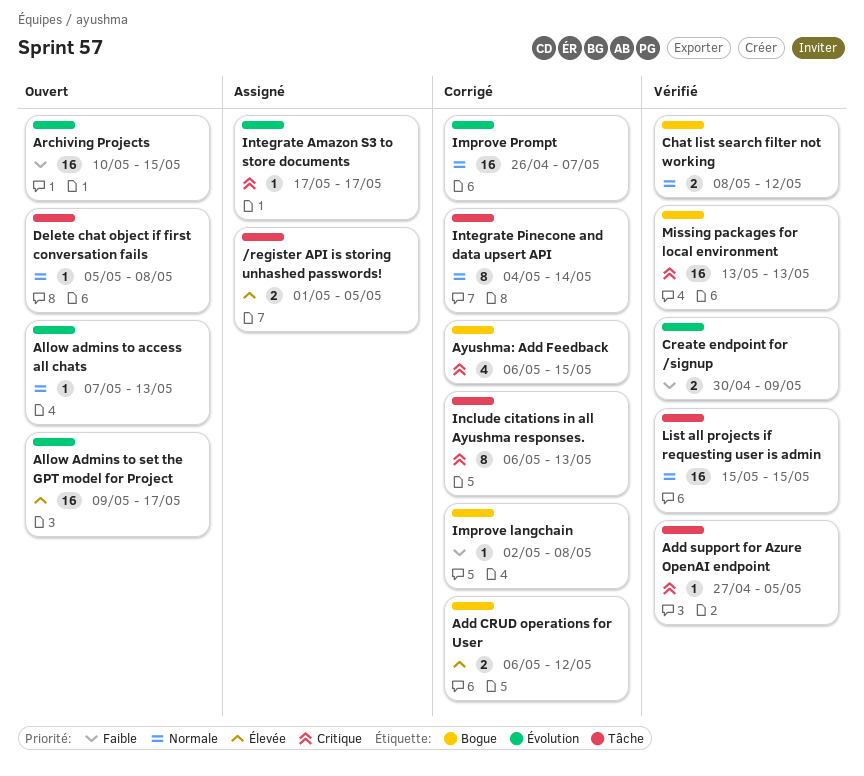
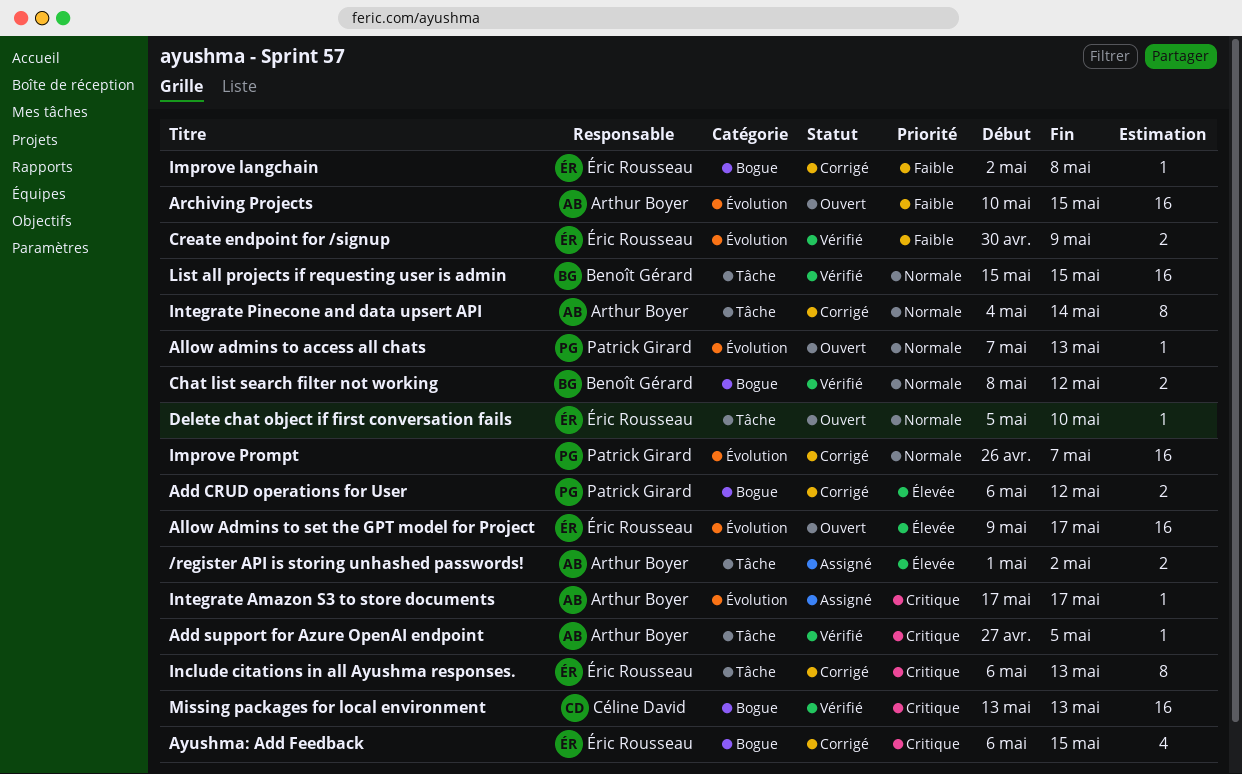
/register API is storing unhashed passwords!, due: May 5 -> May 2
Delete chat object if first conversation fails, due: May 8 -> May 10

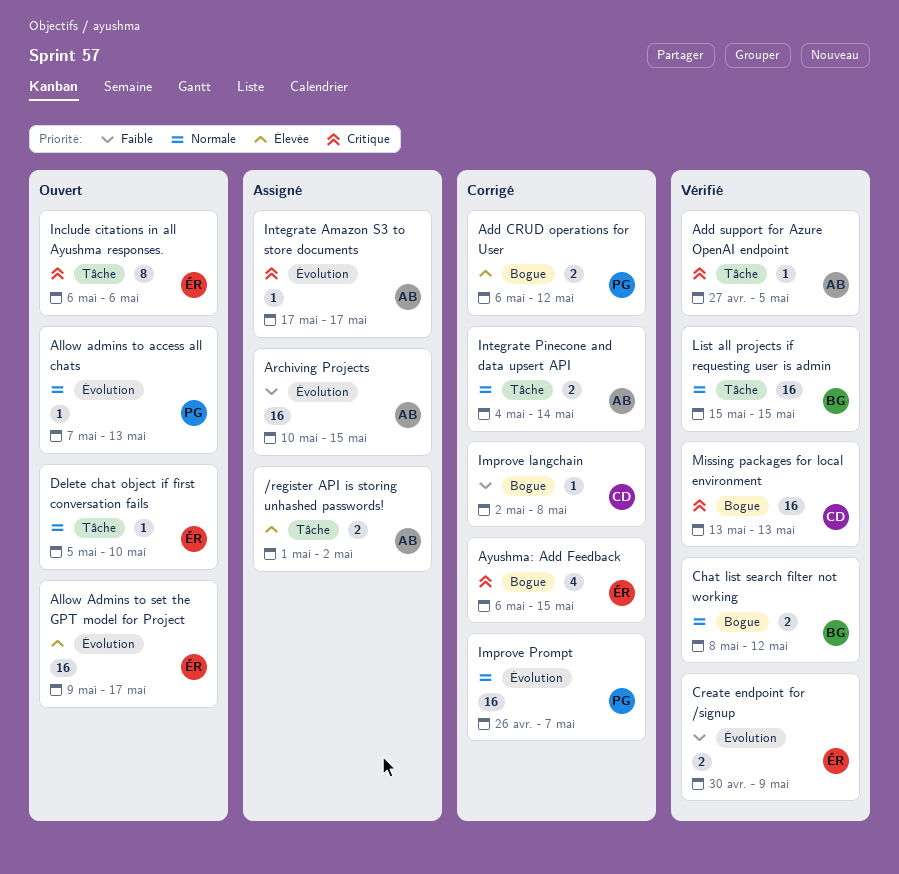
Archiving Projects, status: Ouvert -> Assigné
Improve langchain, owner: Éric Rousseau -> Céline David
Include citations in all Ayushma responses., status: Corrigé -> Ouvert
Include citations in all Ayushma responses., due: May 13 -> May 6
Integrate Pinecone and data upsert API, estimate: 8 -> 2

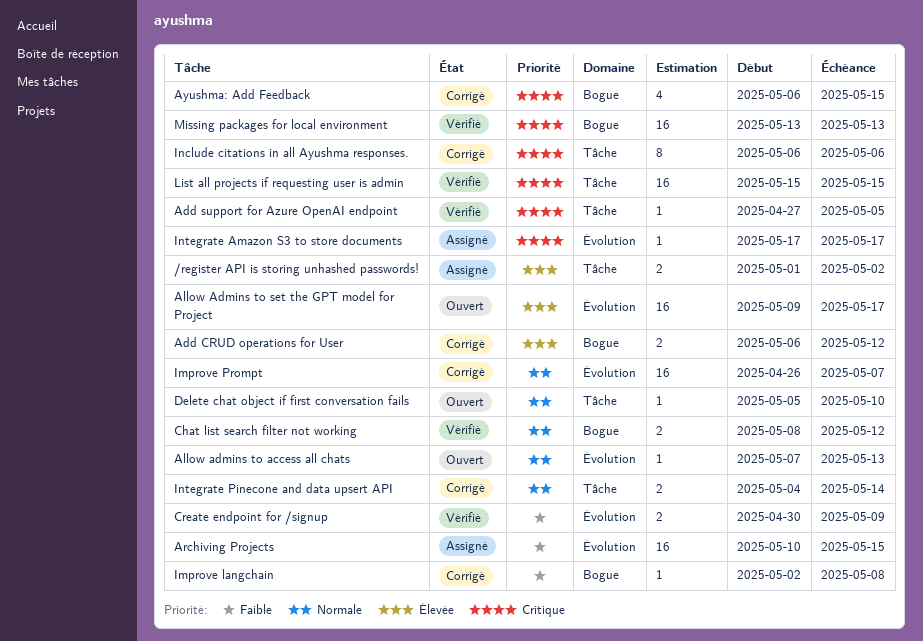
Include citations in all Ayushma responses., status: Ouvert -> Corrigé
List all projects if requesting user is admin, priority: Normale -> Critique

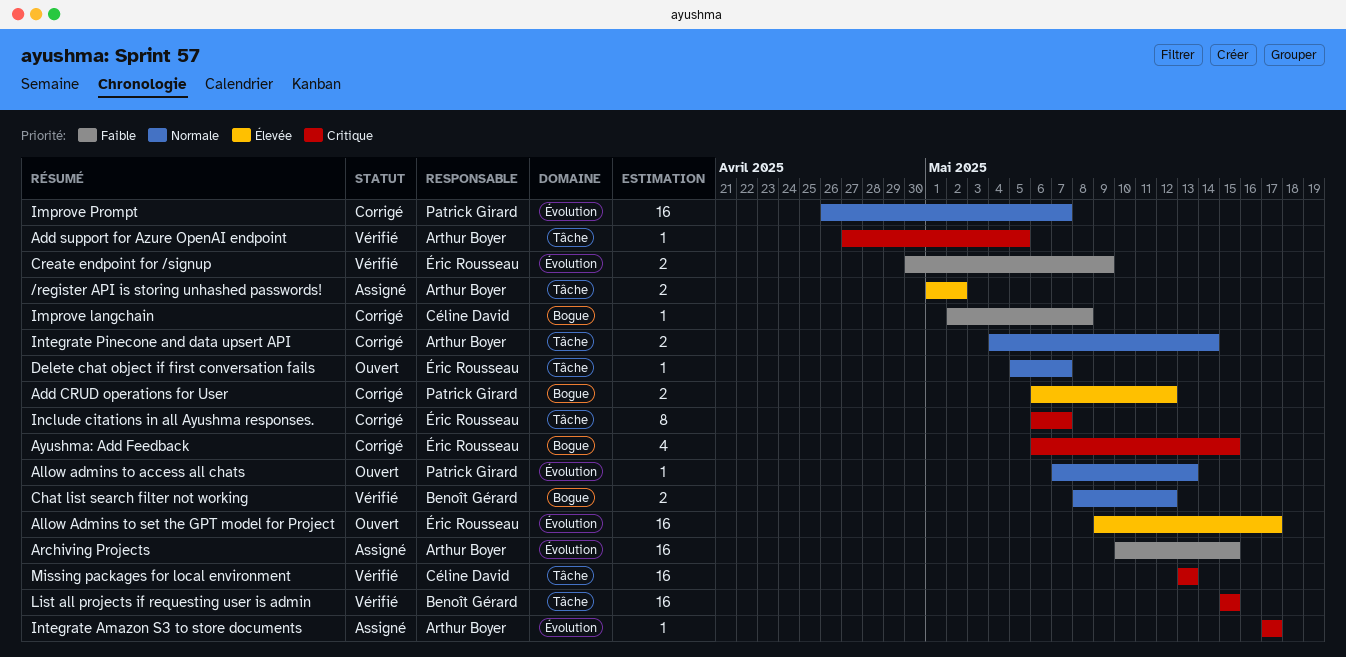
Delete chat object if first conversation fails, due: May 10 -> May 7
Include citations in all Ayushma responses., due: May 6 -> May 7
Missing packages for local environment, label: Bogue -> Tâche

